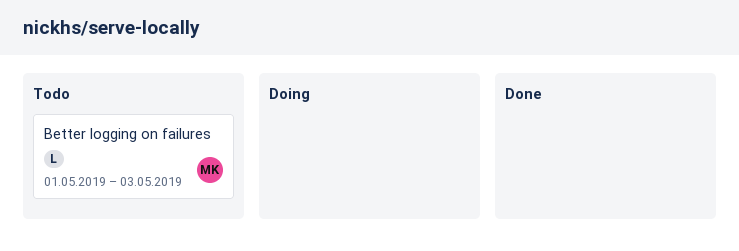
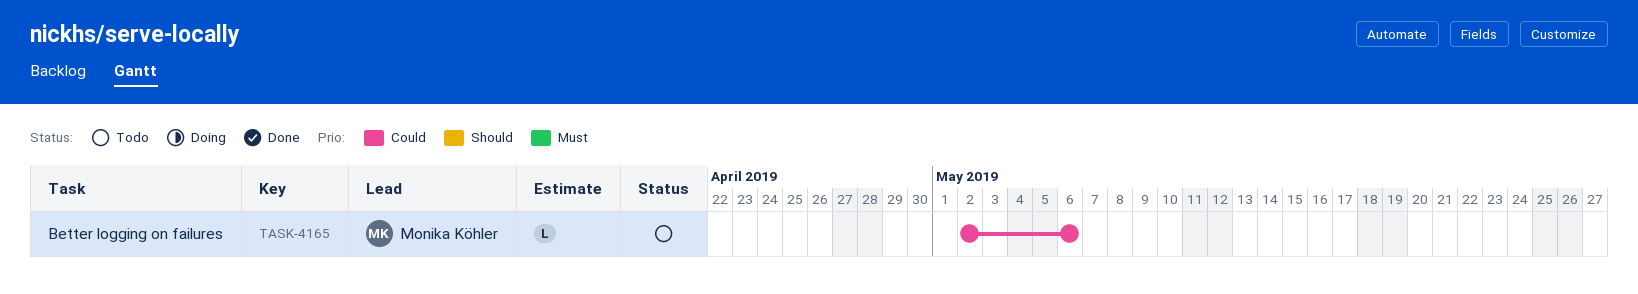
Better logging on failures, start: May 1 -> May 2
Better logging on failures, due: May 3 -> May 6

